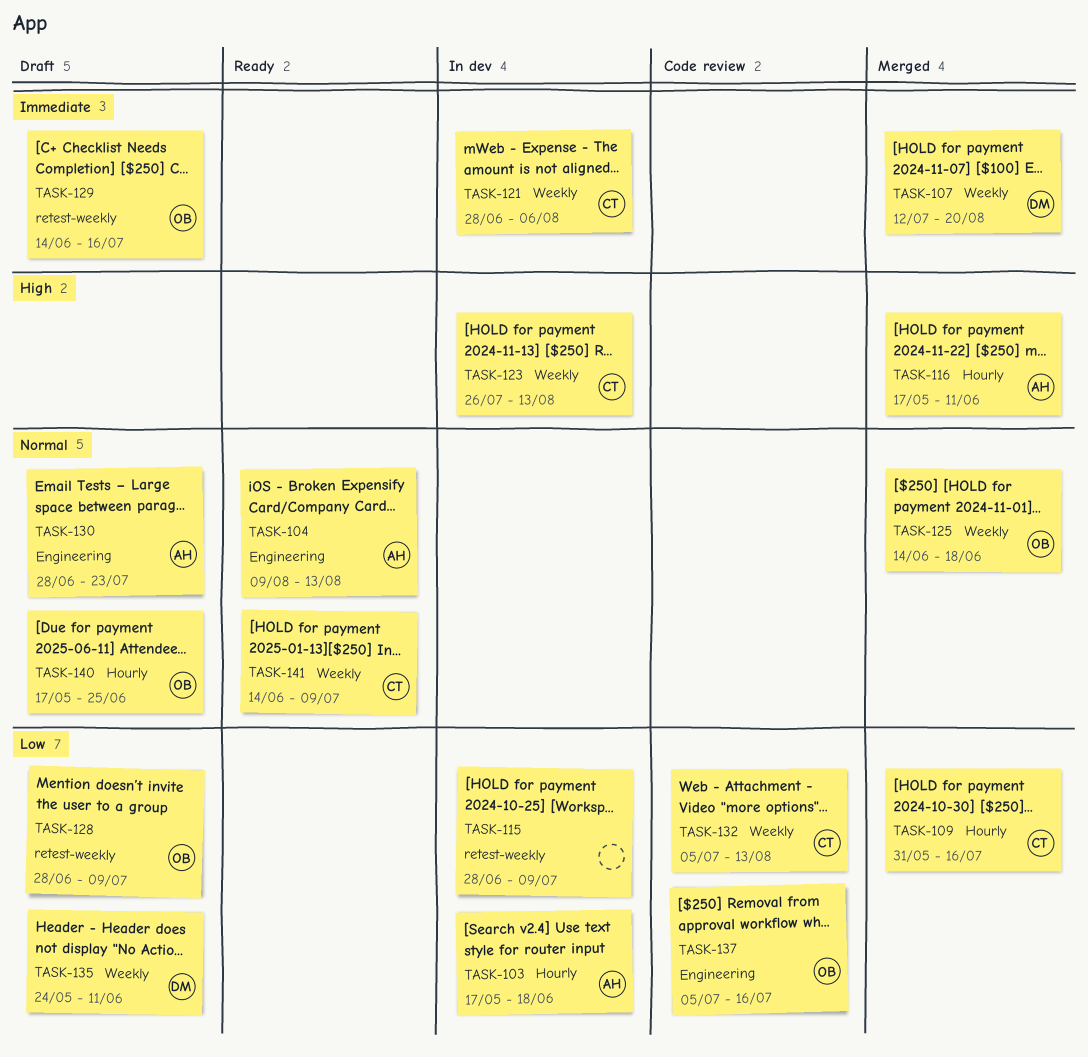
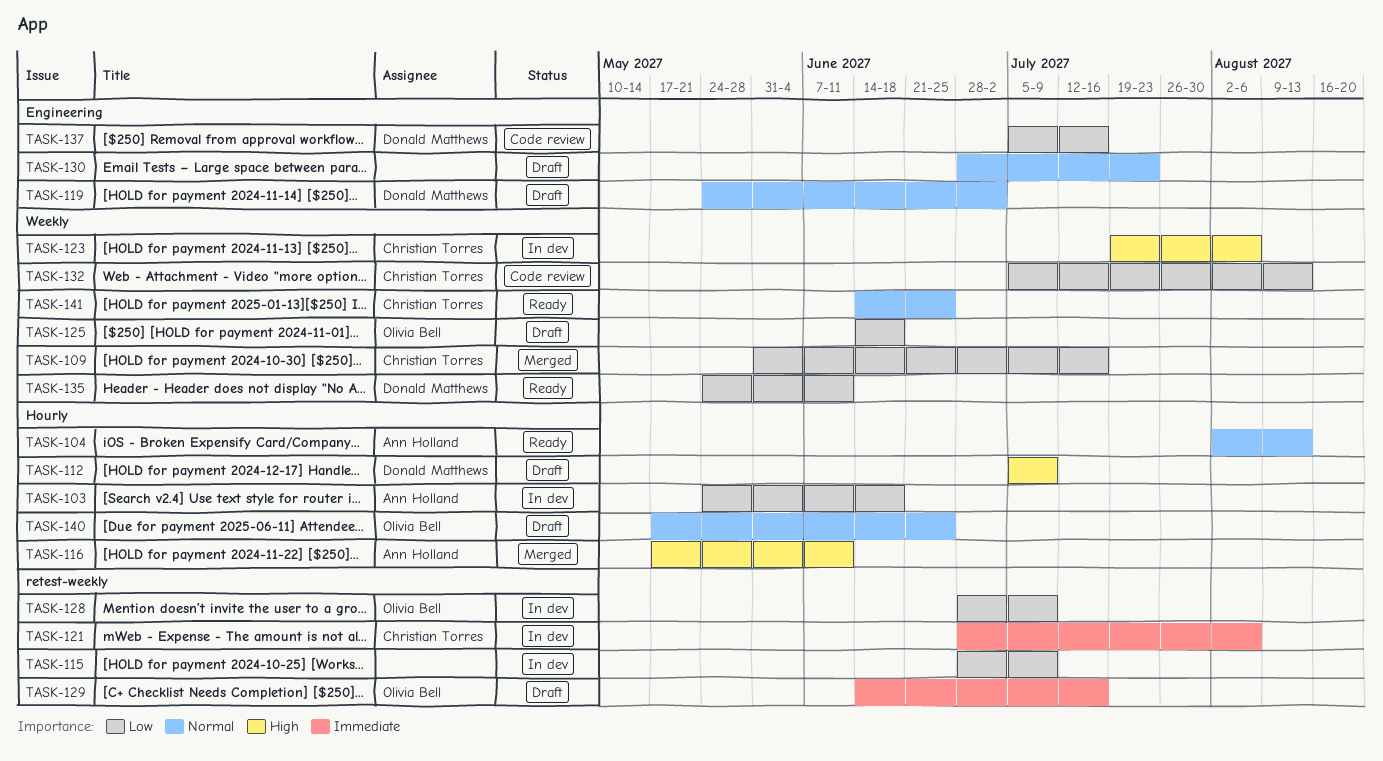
TASK-103, start: May 17 -> May 24
TASK-104, label: Engineering -> Hourly
TASK-104, start: Aug 9 -> Aug 2
TASK-107: present -> none
TASK-109, label: Hourly -> Weekly
TASK-112: none -> present
TASK-119: none -> present
TASK-121, label: Weekly -> retest-weekly
TASK-123, start: Jul 26 -> Jul 19
TASK-123, due: Aug 13 -> Aug 6
TASK-125, status: Merged -> Draft
TASK-125, priority: Normal -> Low
TASK-128, status: Draft -> In dev
TASK-130, owner: Ann Holland -> none
TASK-135, status: Draft -> Ready
TASK-137, owner: Olivia Bell -> Donald Matthews
TASK-141, due: Jul 9 -> Jun 25

